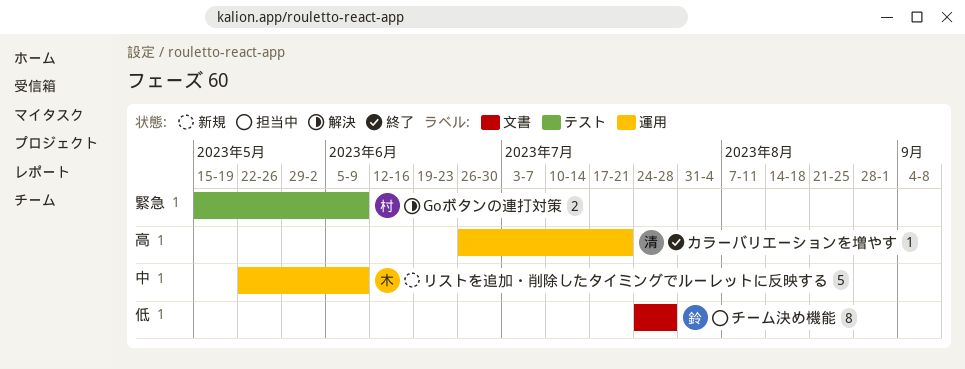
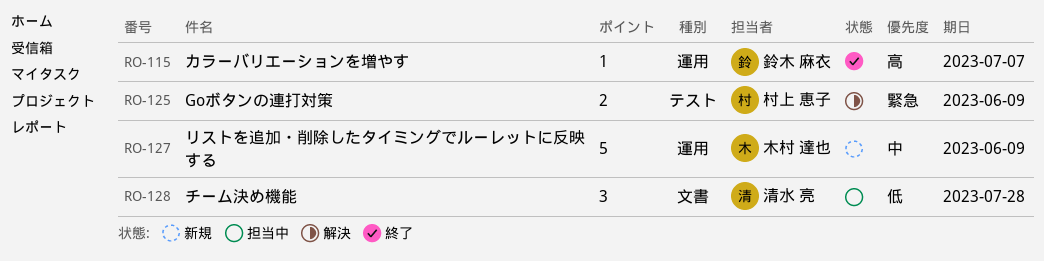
カラーバリエーションを増やす, owner: 清水 亮 -> 鈴木 麻衣
カラーバリエーションを増やす, due: Jul 21 -> Jul 7
チーム決め機能, owner: 鈴木 麻衣 -> 清水 亮
チーム決め機能, estimate: 8 -> 3

